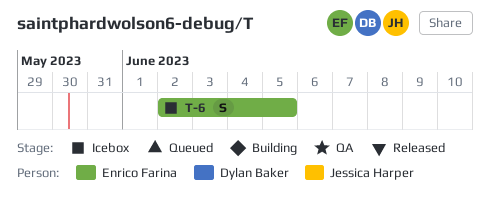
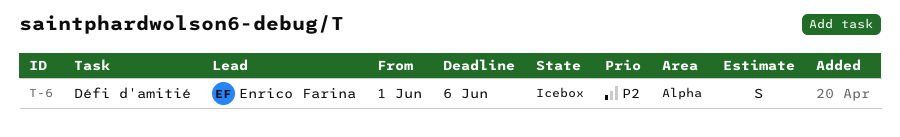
T-6, start: Jun 2 -> Jun 1
T-6, due: Jun 5 -> Jun 6

